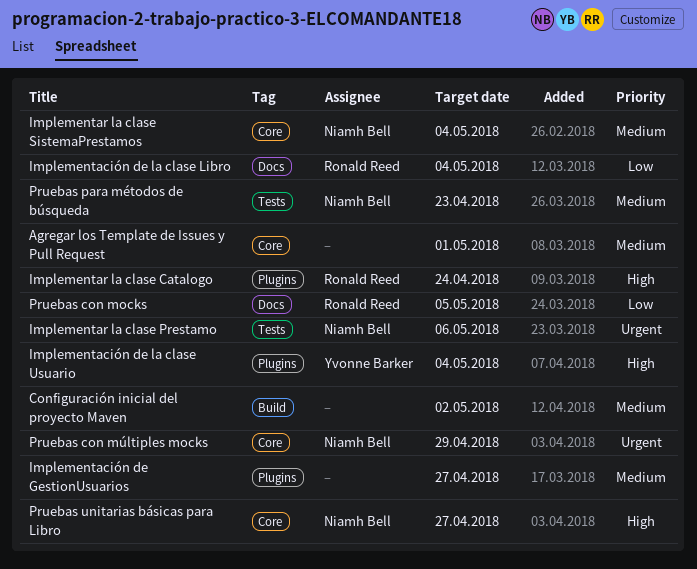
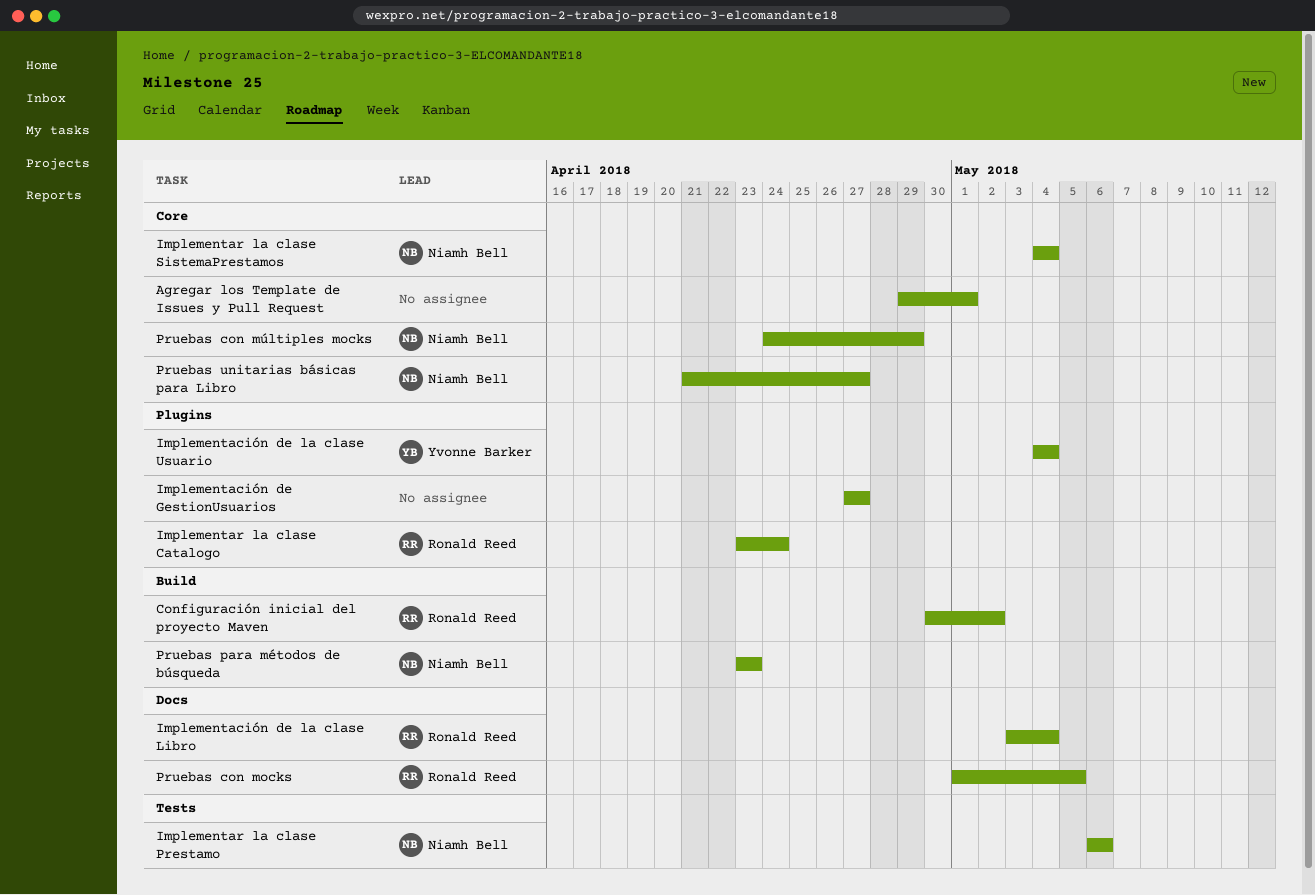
Configuración inicial del proyecto Maven, owner: none -> Ronald Reed
Pruebas para métodos de búsqueda, label: Tests -> Build

